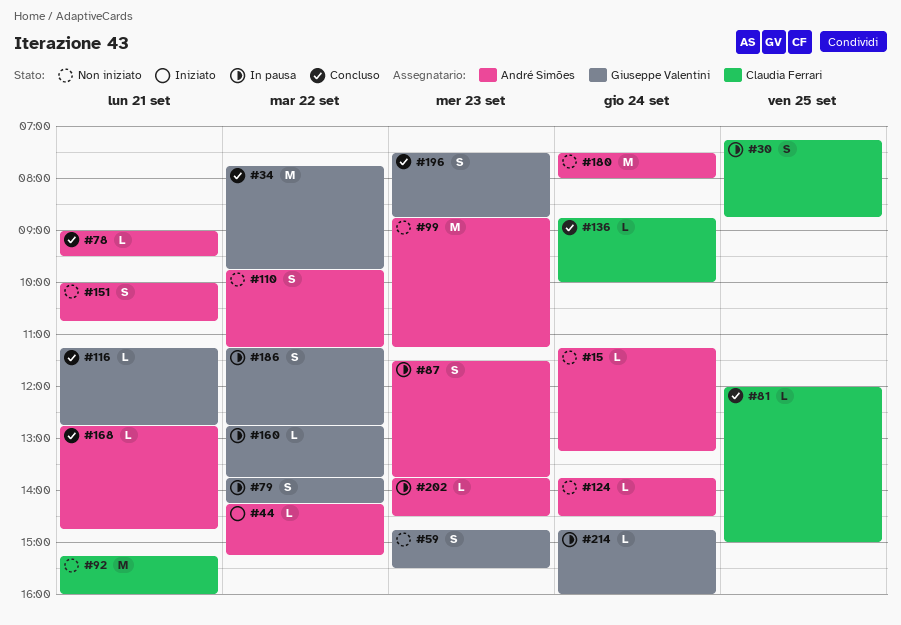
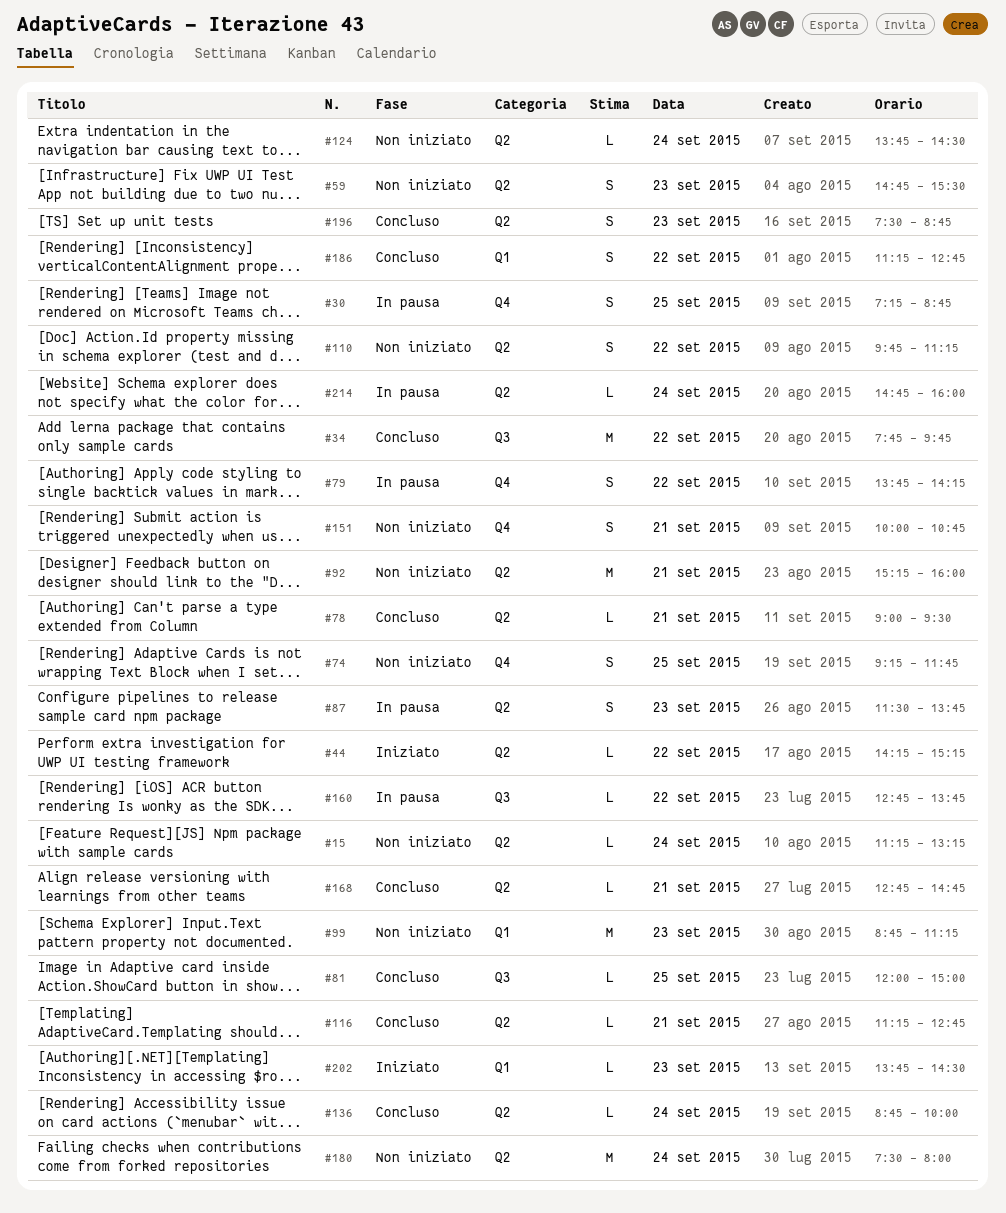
#74: none -> present
#186, status: In pausa -> Concluso
#202, status: In pausa -> Iniziato

